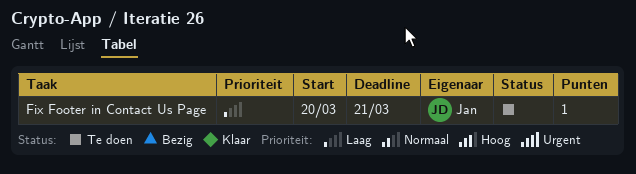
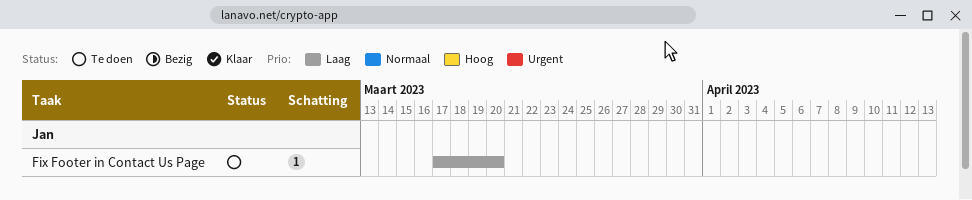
Fix Footer in Contact Us Page, start: Mar 20 -> Mar 17
Fix Footer in Contact Us Page, due: Mar 21 -> Mar 20

